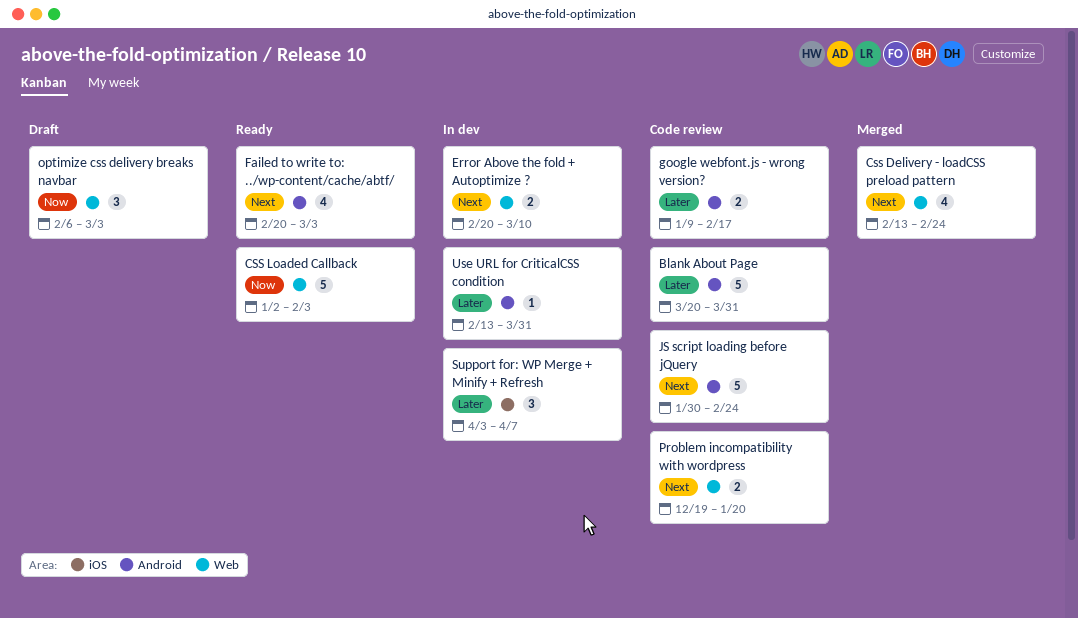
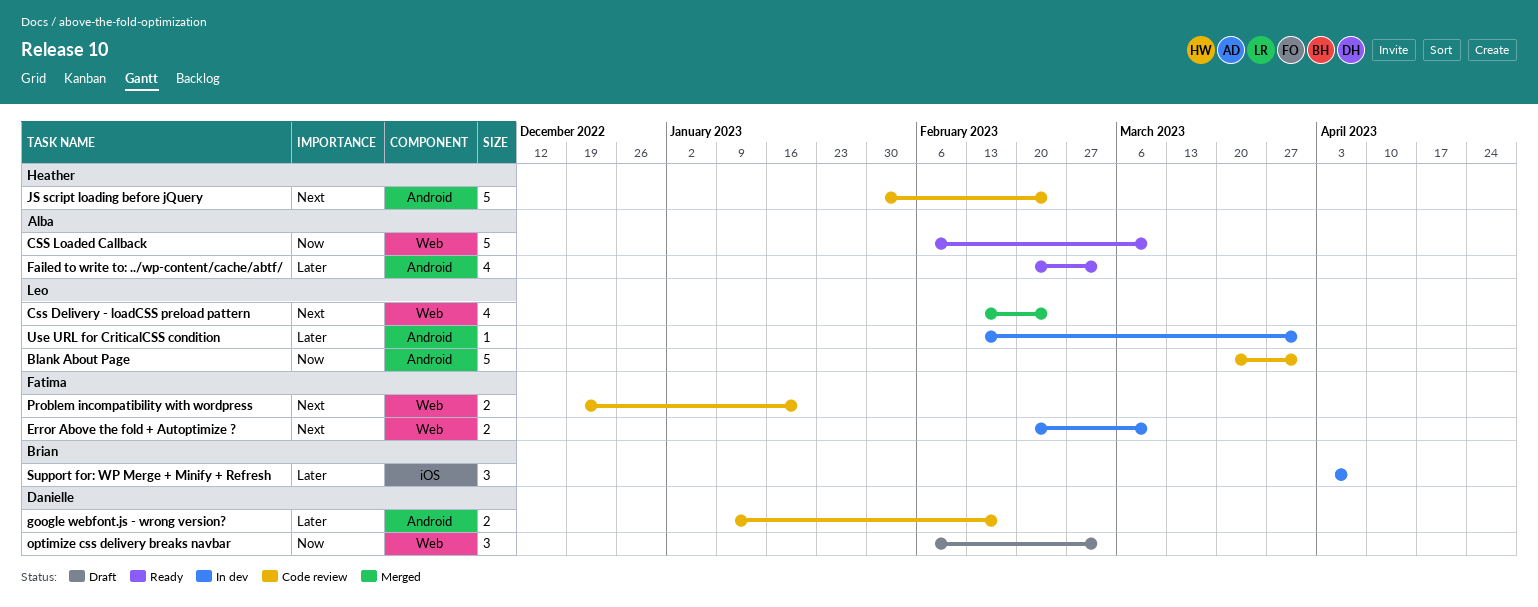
Blank About Page, priority: Later -> Now
CSS Loaded Callback, start: Jan 2 -> Feb 6
CSS Loaded Callback, due: Feb 3 -> Mar 10
Failed to write to: ../wp-content/cache/abtf/, priority: Next -> Later

